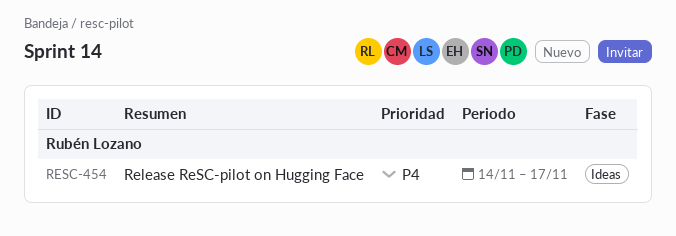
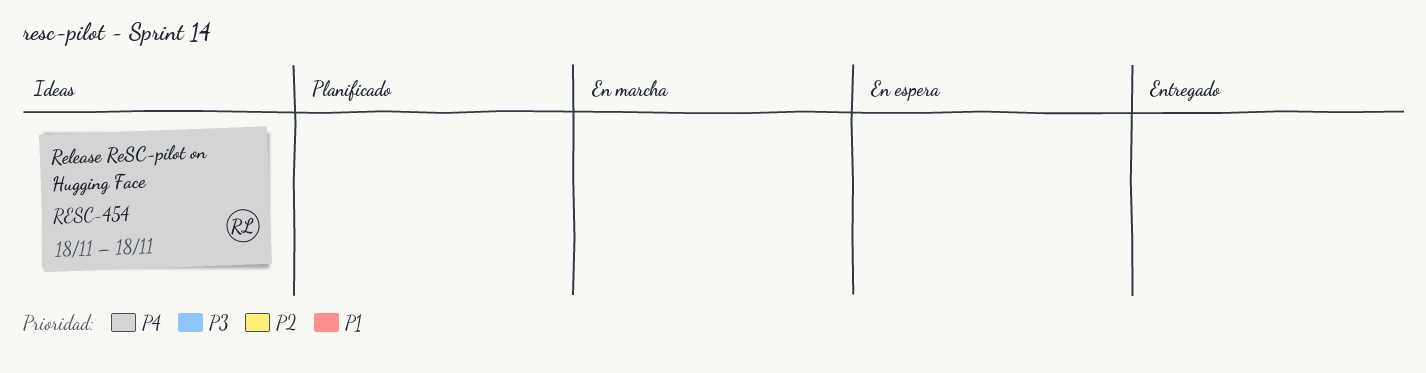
RESC-454, start: Nov 14 -> Nov 18
RESC-454, due: Nov 17 -> Nov 18

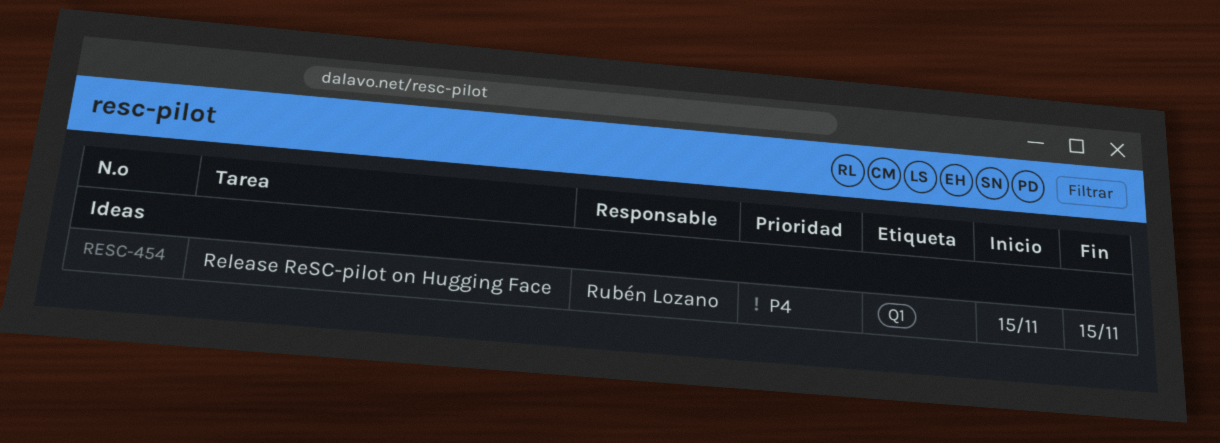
RESC-454, start: Nov 18 -> Nov 15
RESC-454, due: Nov 18 -> Nov 15

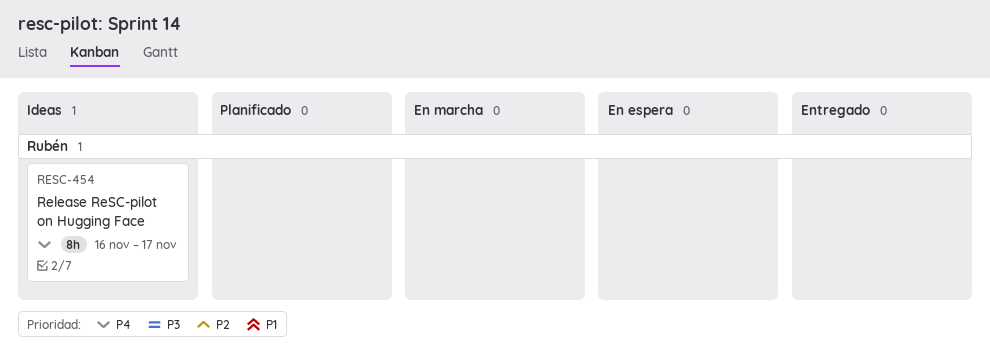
RESC-454, start: Nov 15 -> Nov 16
RESC-454, due: Nov 15 -> Nov 17

